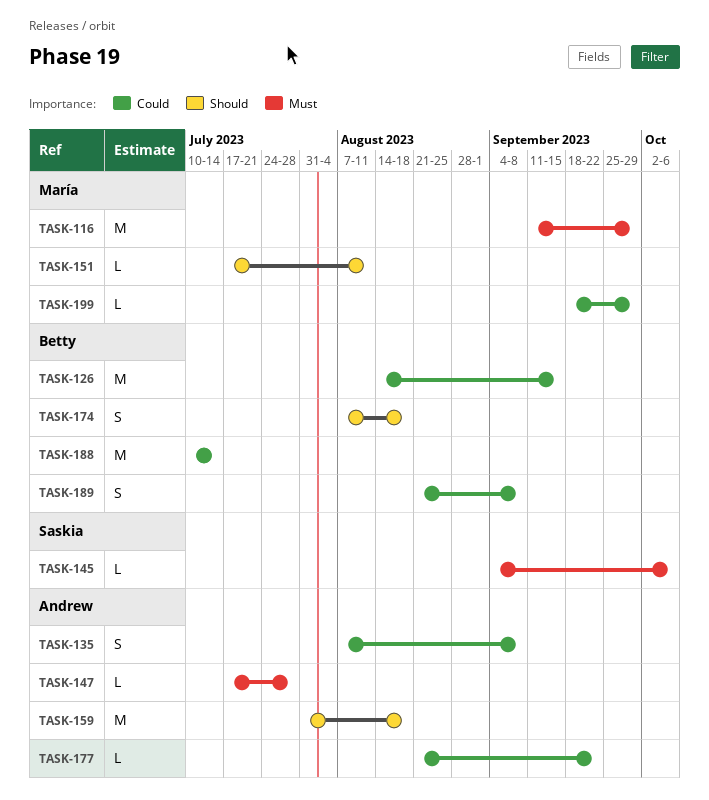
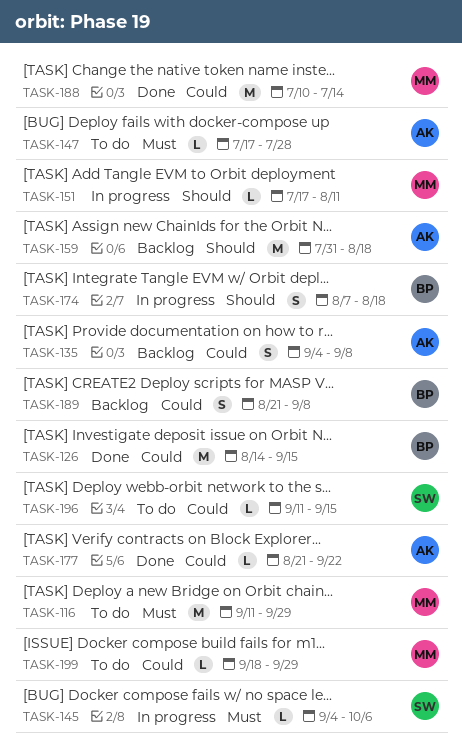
TASK-135, start: Aug 7 -> Sep 4
TASK-188, owner: Betty -> María
TASK-196: none -> present

